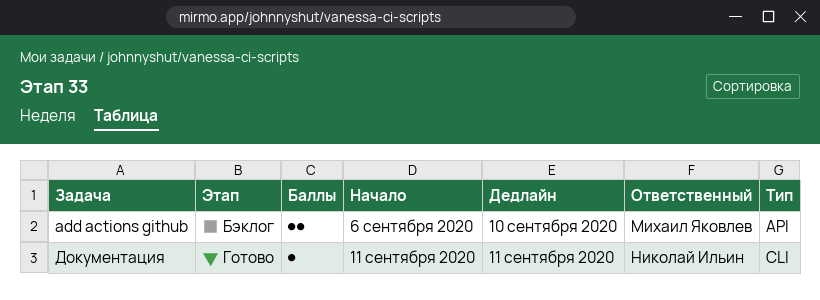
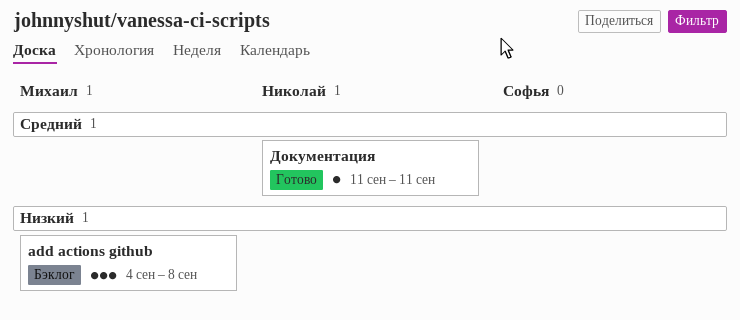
add actions github, estimate: 2 -> 3
add actions github, start: Sep 6 -> Sep 4
add actions github, due: Sep 10 -> Sep 8

